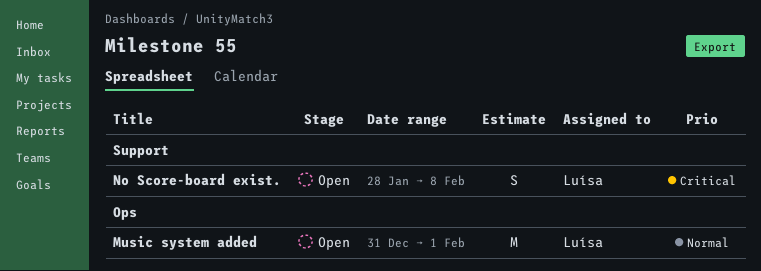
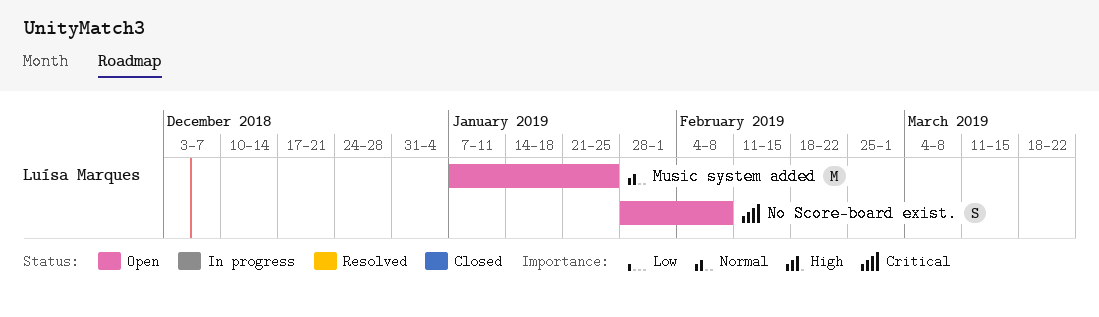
Music system added, start: Dec 31 -> Jan 7
Music system added, due: Feb 1 -> Jan 25

